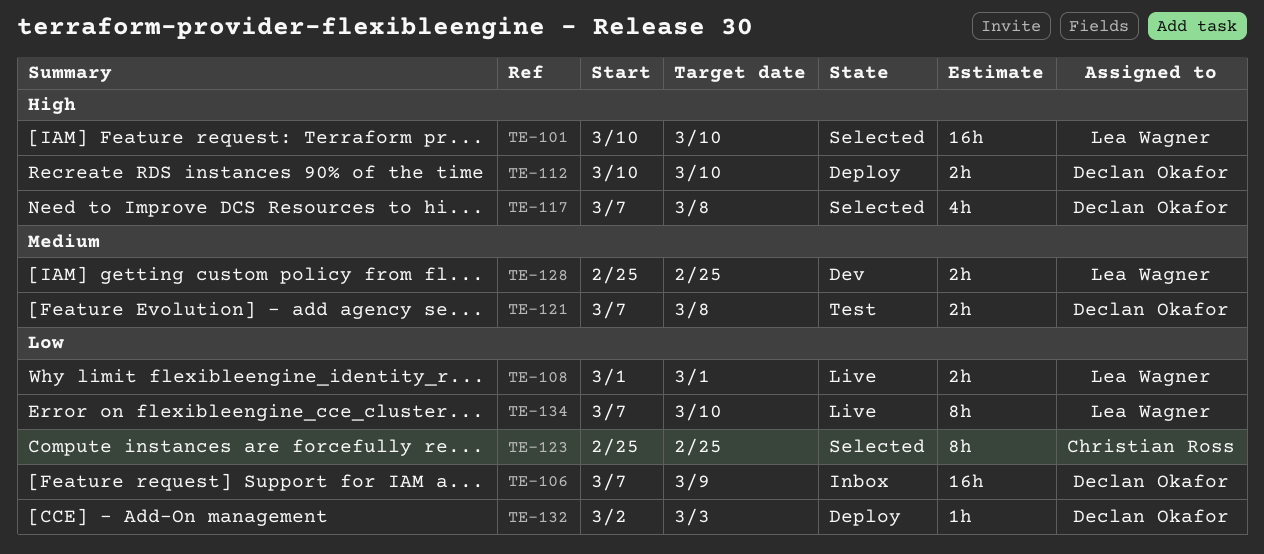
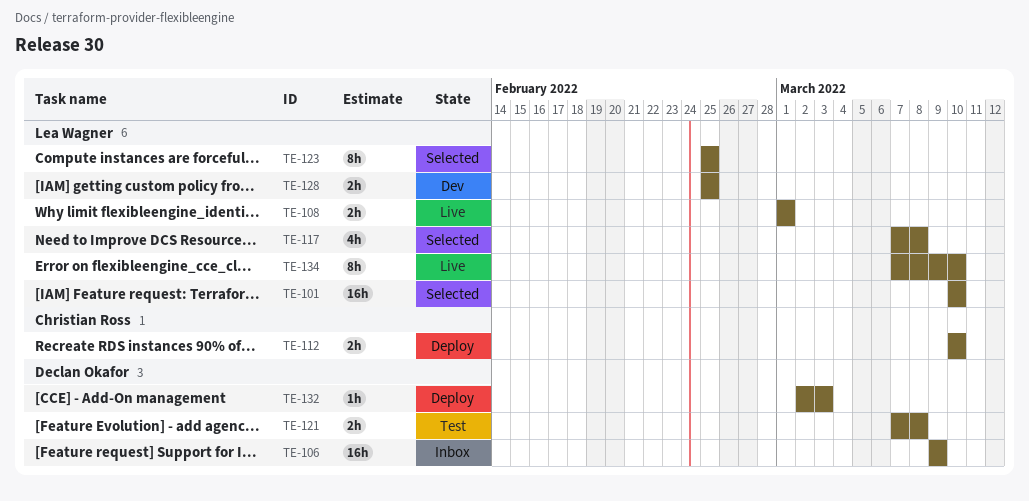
TE-106, start: Mar 7 -> Mar 9
TE-112, owner: Declan Okafor -> Christian Ross
TE-117, owner: Declan Okafor -> Lea Wagner
TE-123, owner: Christian Ross -> Lea Wagner

